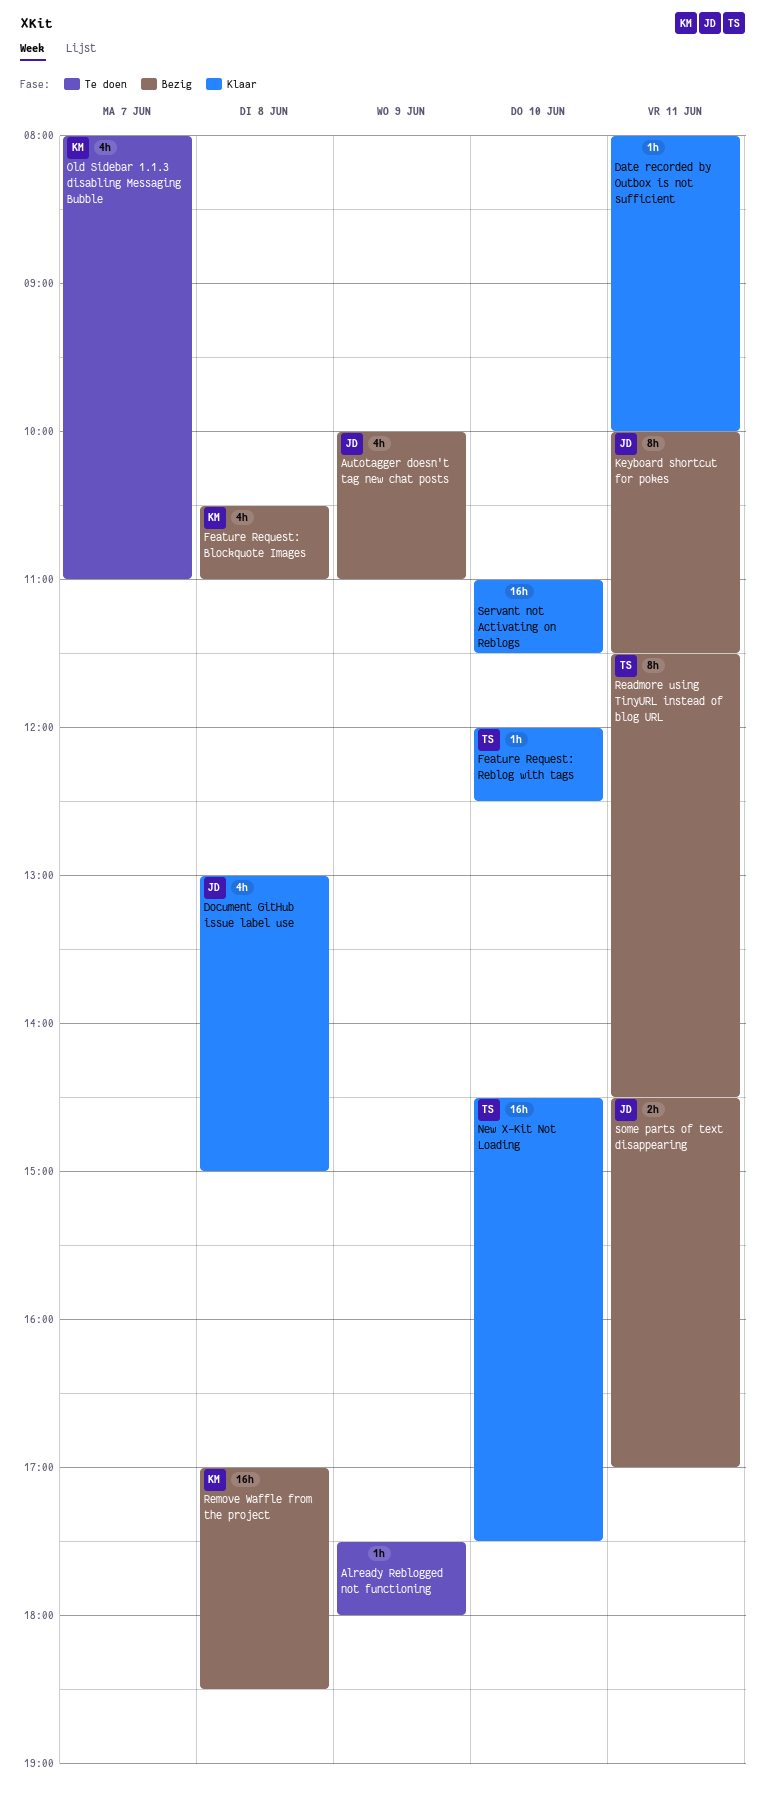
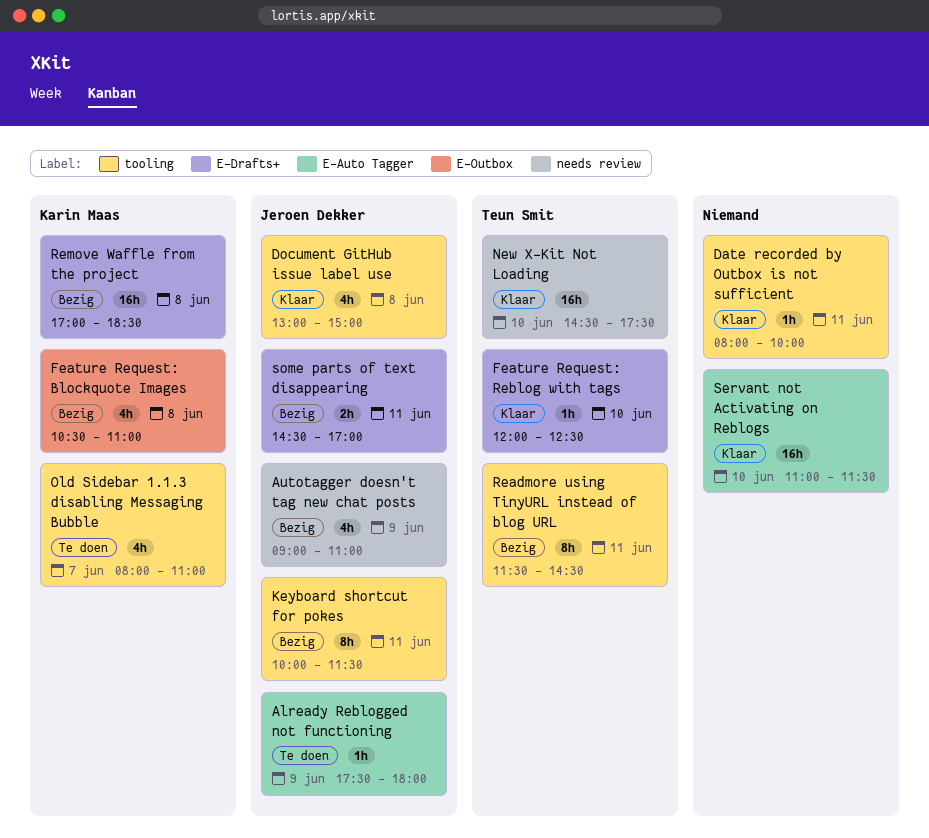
Already Reblogged not functioning, owner: none -> Jeroen Dekker
Autotagger doesn't tag new chat posts, begins: 10:00 -> 09:00

